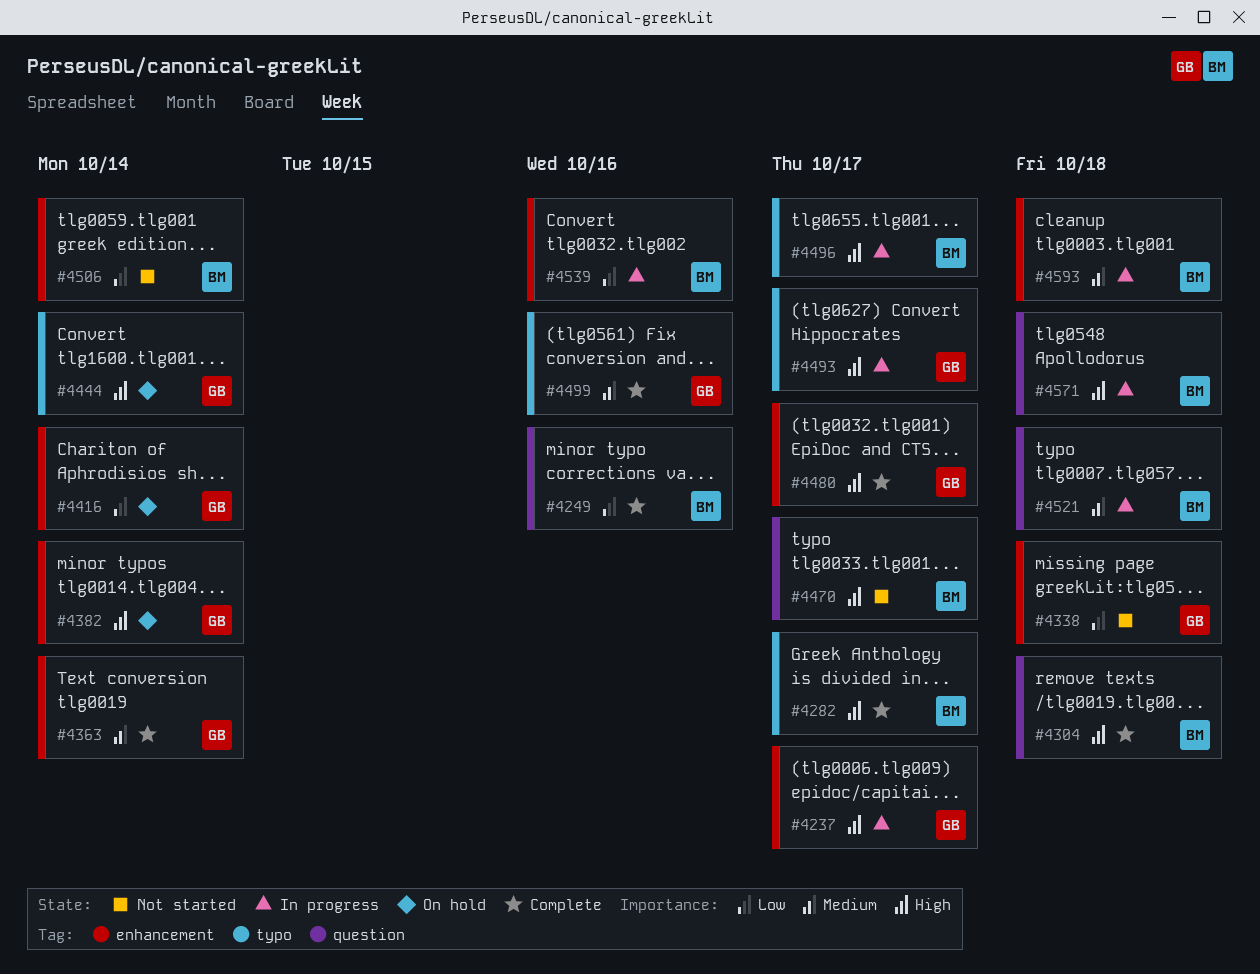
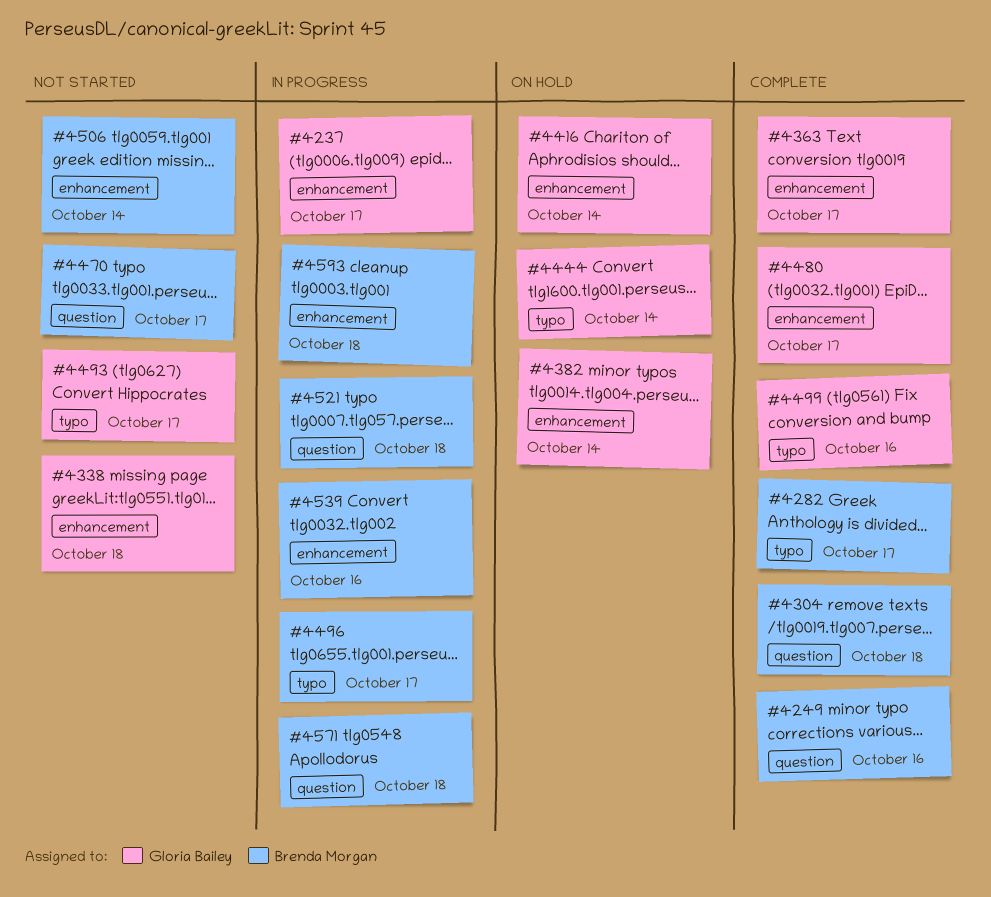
#4363, due: Oct 14 -> Oct 17
#4493, status: In progress -> Not started

